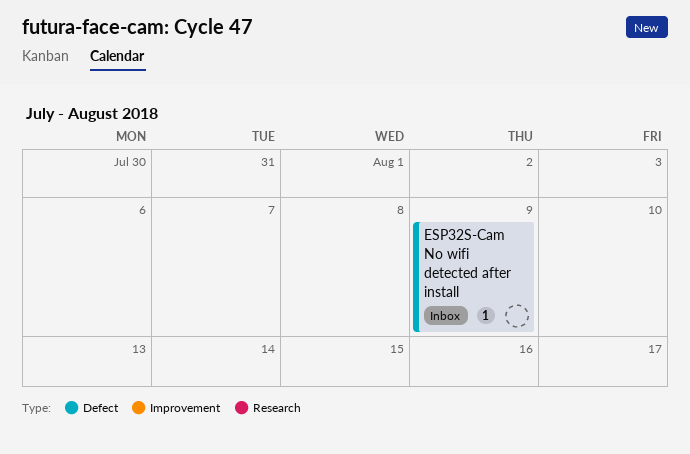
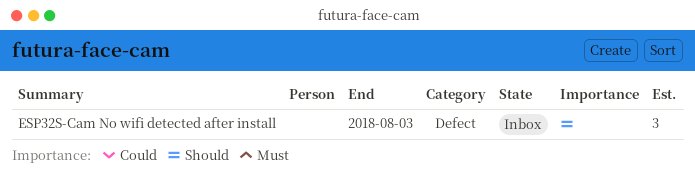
ESP32S-Cam No wifi detected after install, estimate: 1 -> 3
ESP32S-Cam No wifi detected after install, due: Aug 9 -> Aug 3

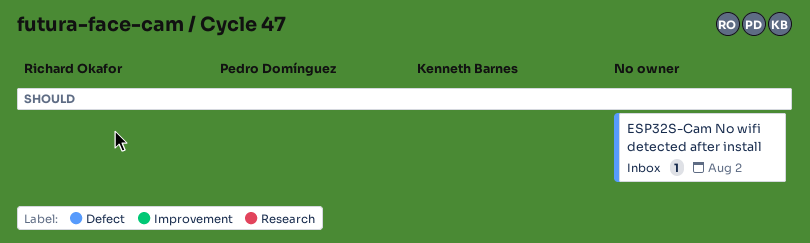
ESP32S-Cam No wifi detected after install, estimate: 3 -> 1
ESP32S-Cam No wifi detected after install, due: Aug 3 -> Aug 2

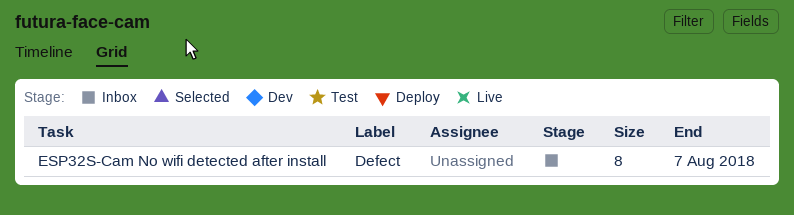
ESP32S-Cam No wifi detected after install, estimate: 1 -> 8
ESP32S-Cam No wifi detected after install, due: Aug 2 -> Aug 7

